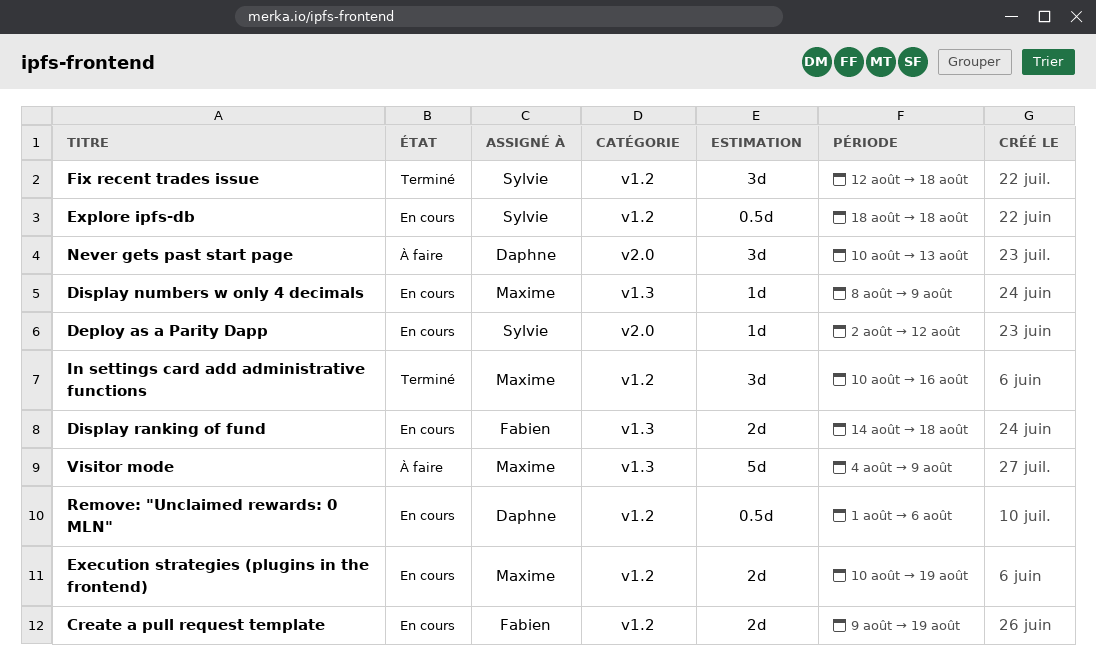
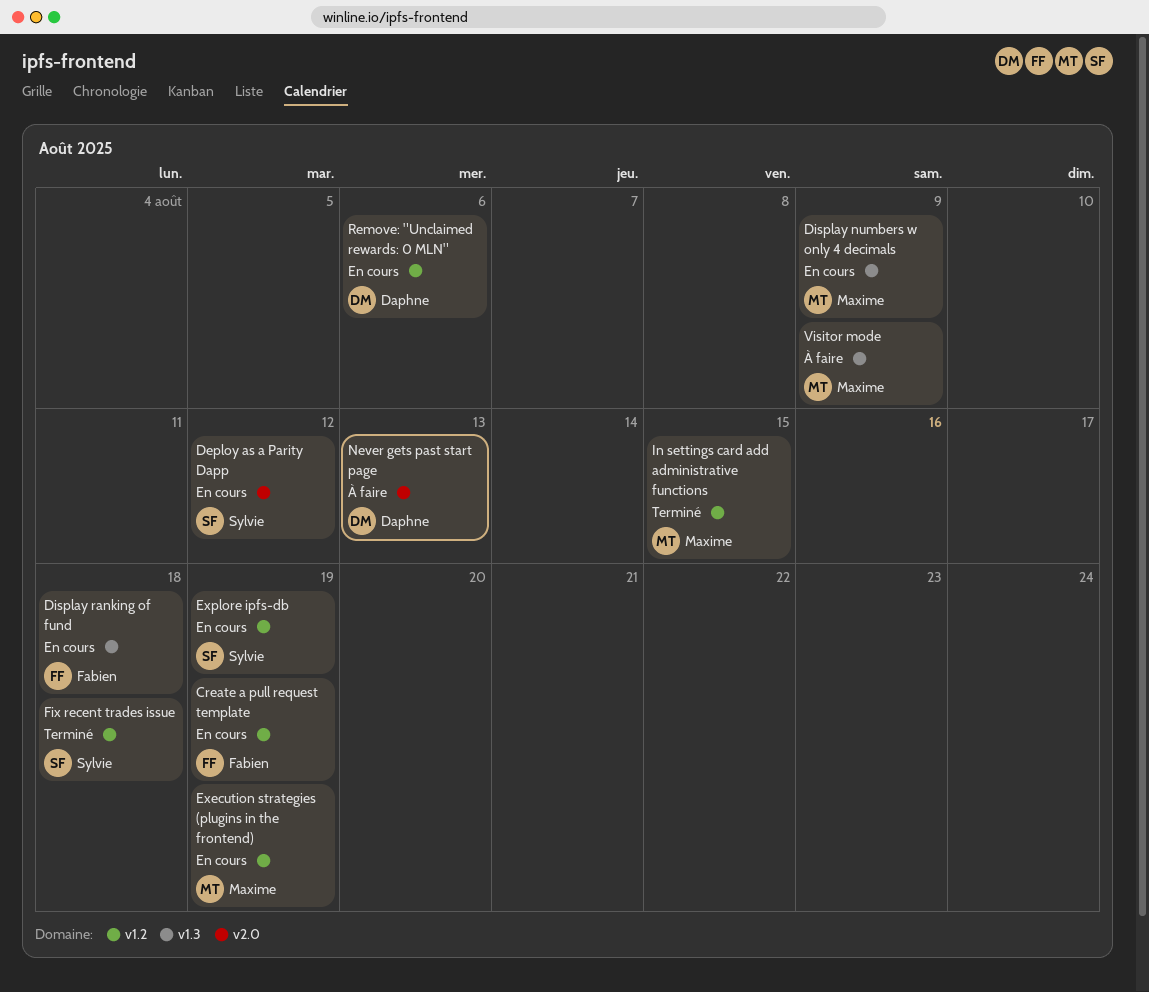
Explore ipfs-db, due: Aug 18 -> Aug 19
In settings card add administrative functions, due: Aug 16 -> Aug 15

